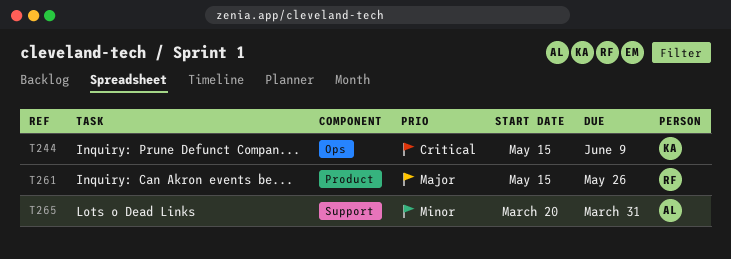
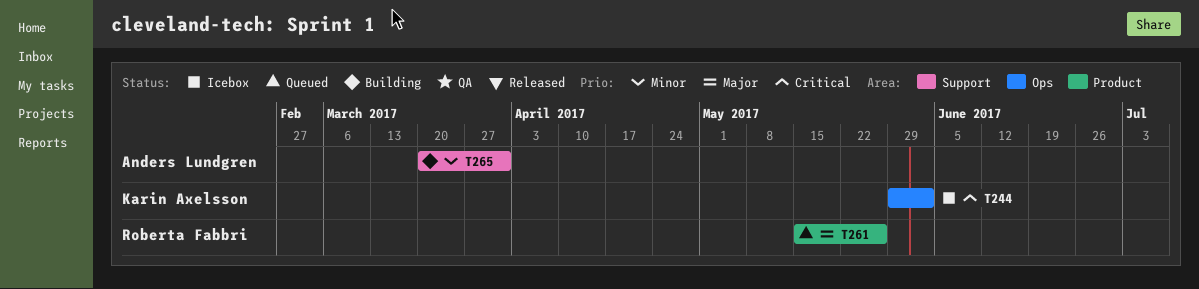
T244, start: May 15 -> May 29
T244, due: Jun 9 -> Jun 2

